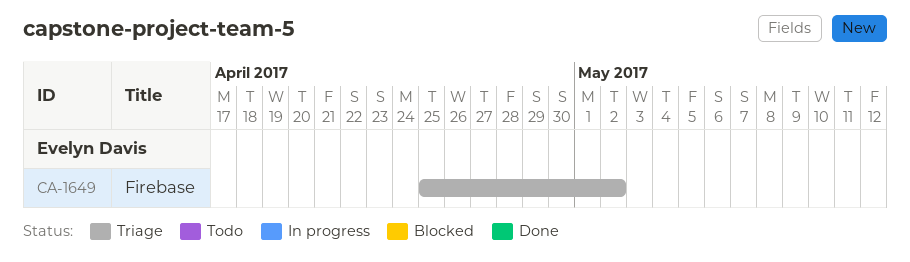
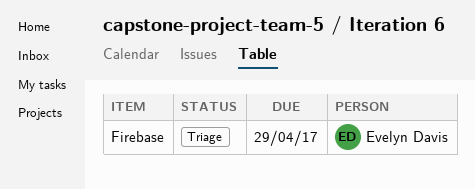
Firebase, due: May 2 -> Apr 29

